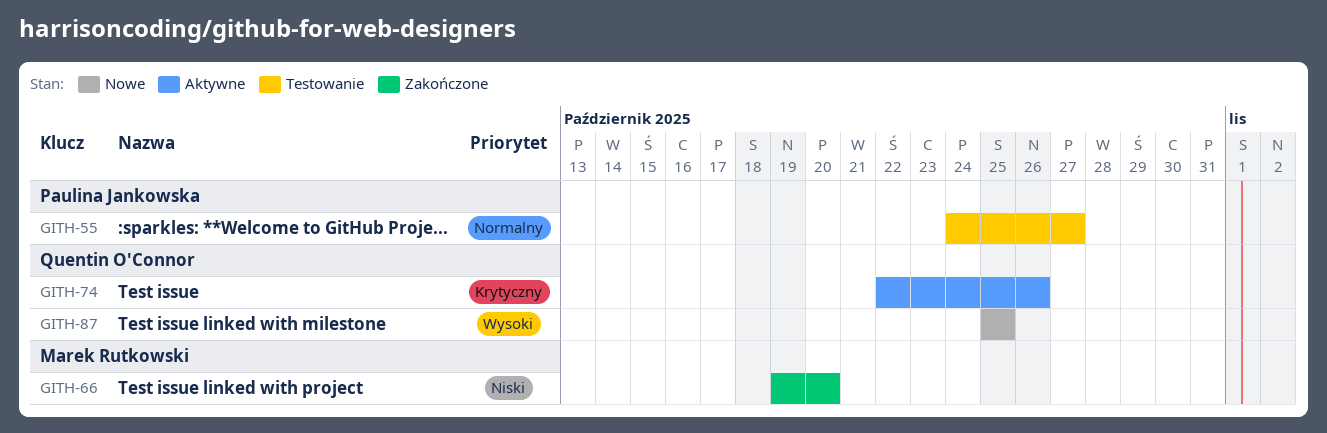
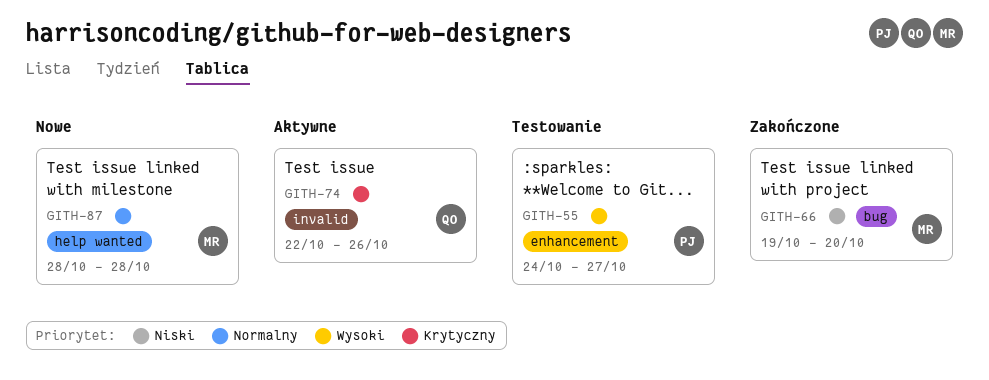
GITH-55, priority: Normalny -> Wysoki
GITH-87, owner: Quentin O'Connor -> Marek Rutkowski
GITH-87, priority: Wysoki -> Normalny
GITH-87, start: Oct 25 -> Oct 28
GITH-87, due: Oct 25 -> Oct 28

